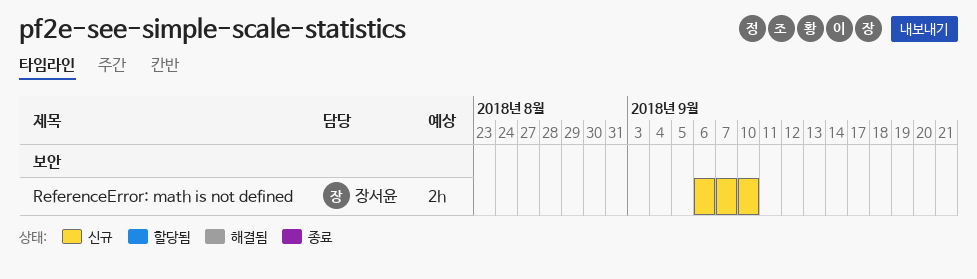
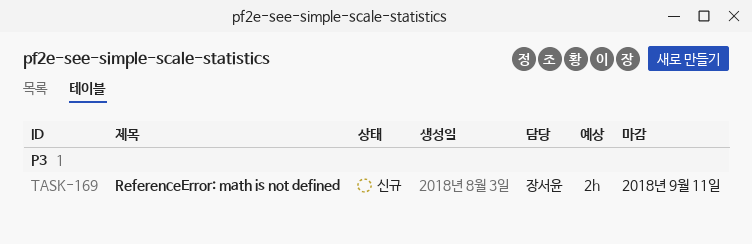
ReferenceError: math is not defined, due: Sep 10 -> Sep 11

